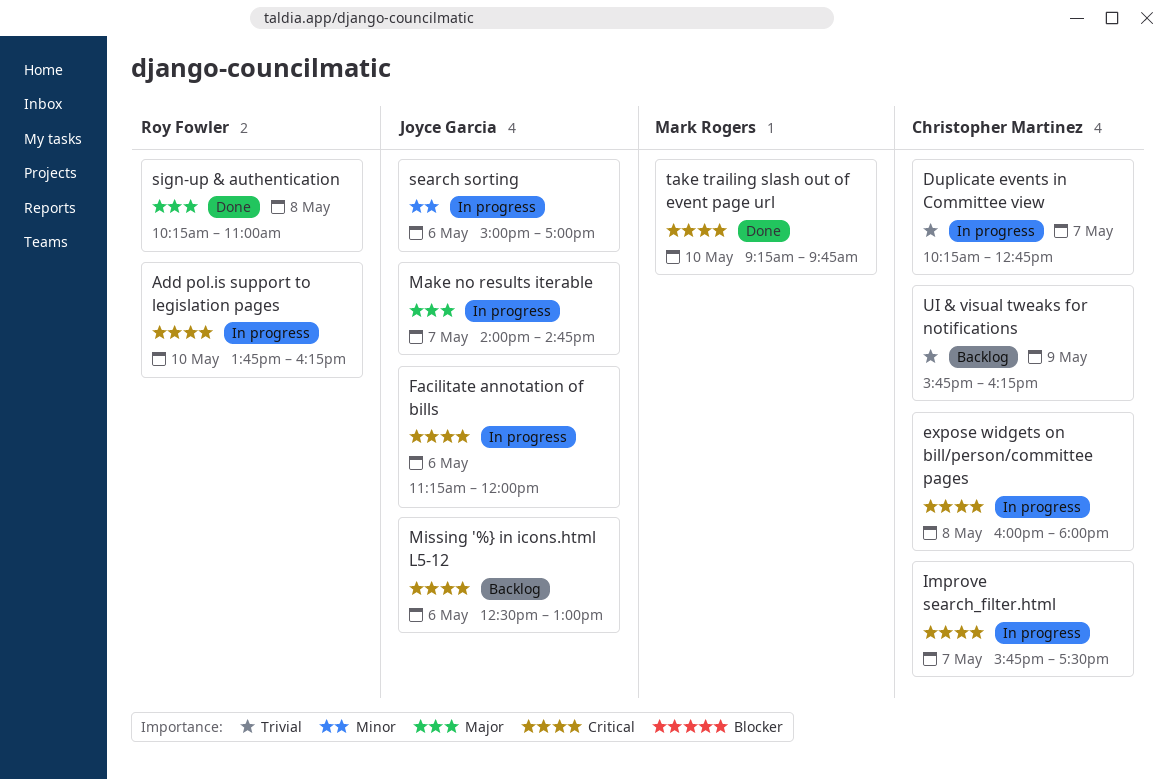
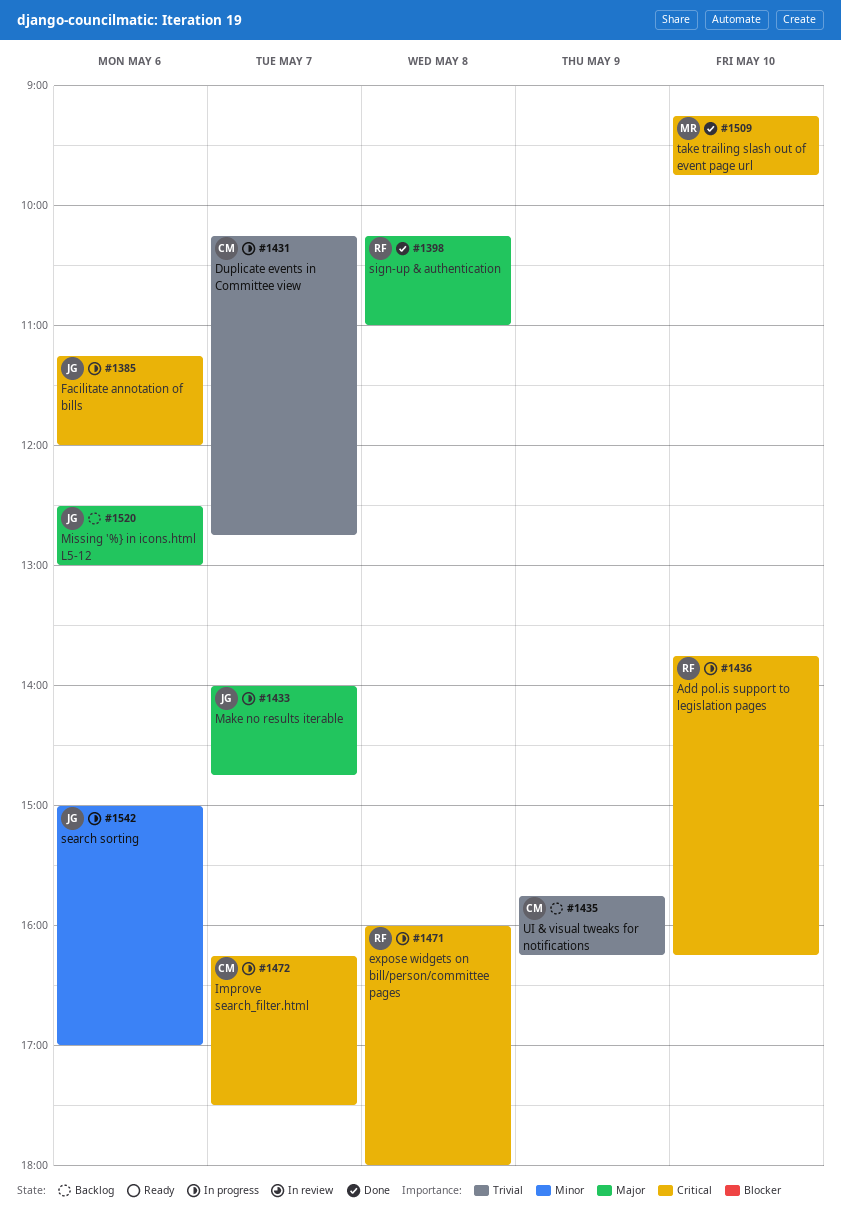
expose widgets on bill/person/committee pages, owner: Christopher Martinez -> Roy Fowler
Improve search_filter.html, begins: 15:45 -> 16:15
Missing '%} in icons.html L5-12, priority: Critical -> Major

